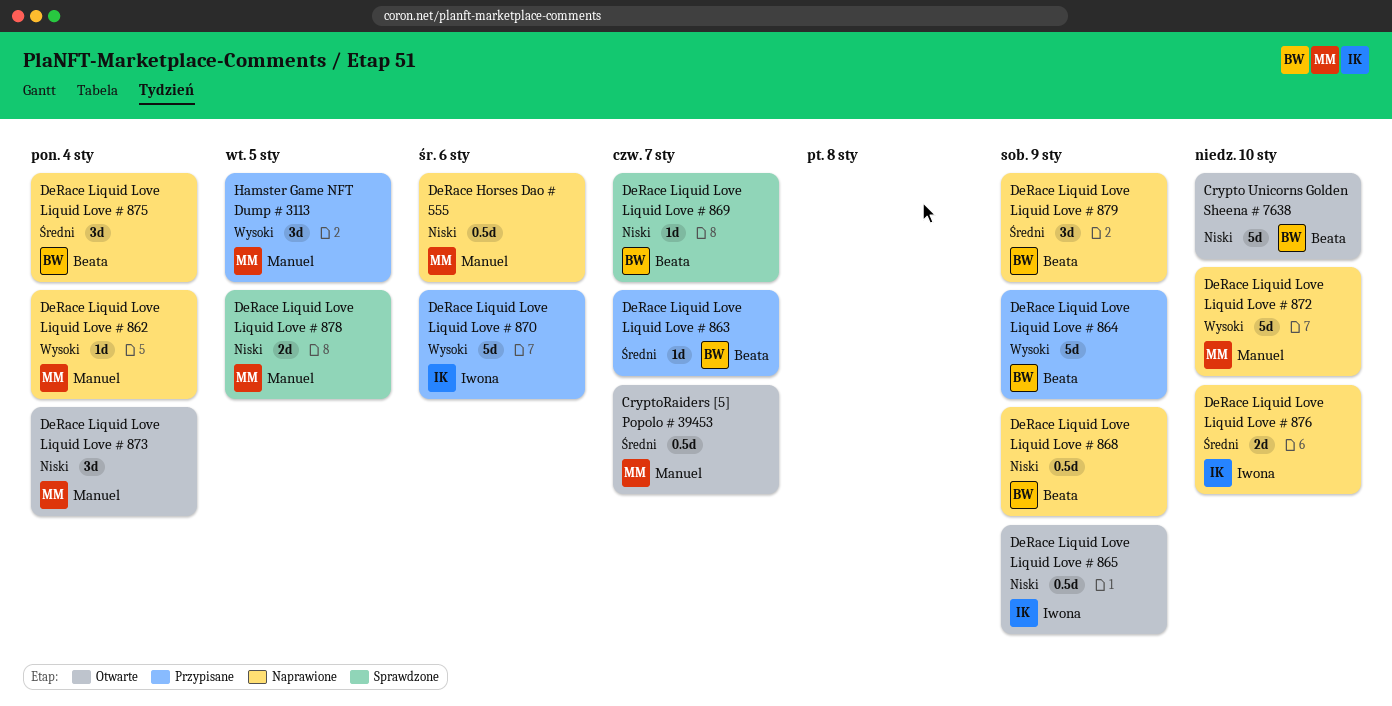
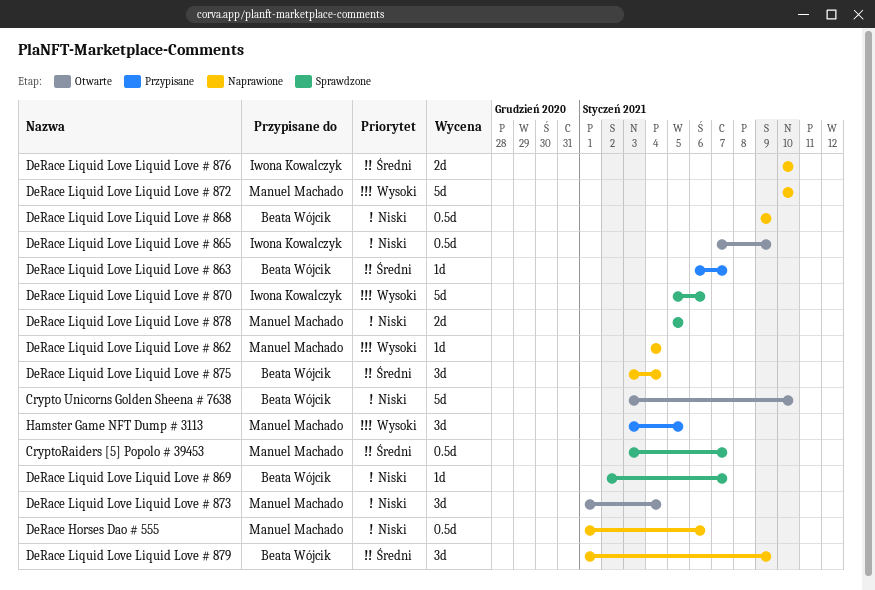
CryptoRaiders [5] Popolo # 39453, status: Otwarte -> Sprawdzone
DeRace Liquid Love Liquid Love # 864: present -> none
DeRace Liquid Love Liquid Love # 870, status: Przypisane -> Sprawdzone

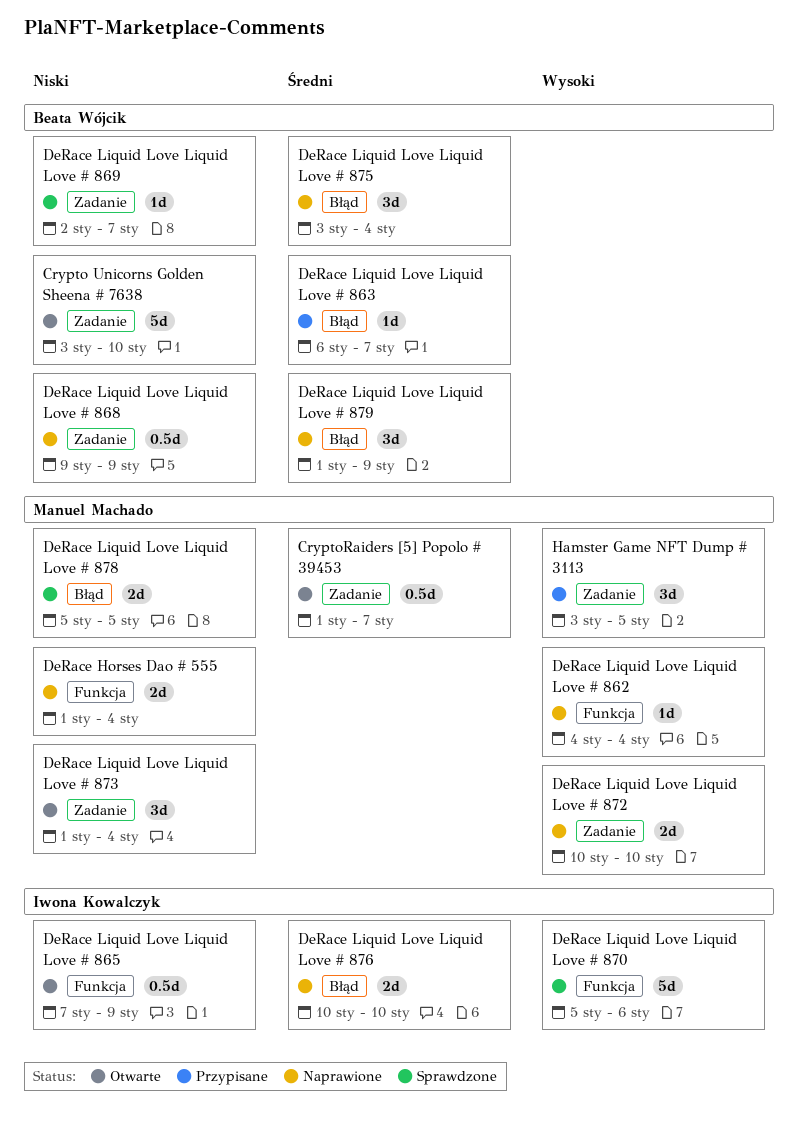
CryptoRaiders [5] Popolo # 39453, status: Sprawdzone -> Otwarte
CryptoRaiders [5] Popolo # 39453, start: Jan 3 -> Jan 1
DeRace Horses Dao # 555, estimate: 0.5d -> 2d
DeRace Horses Dao # 555, due: Jan 6 -> Jan 4
DeRace Liquid Love Liquid Love # 872, estimate: 5d -> 2d

